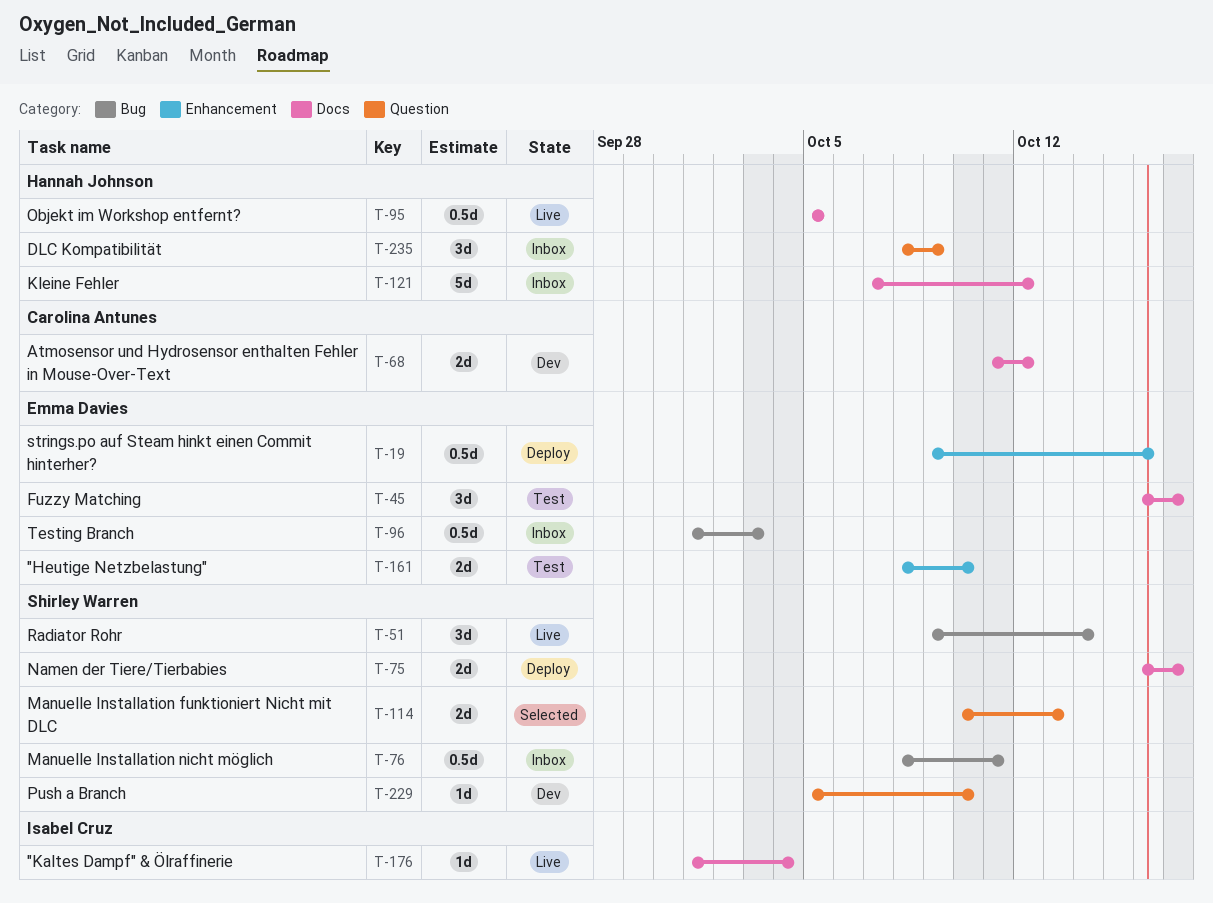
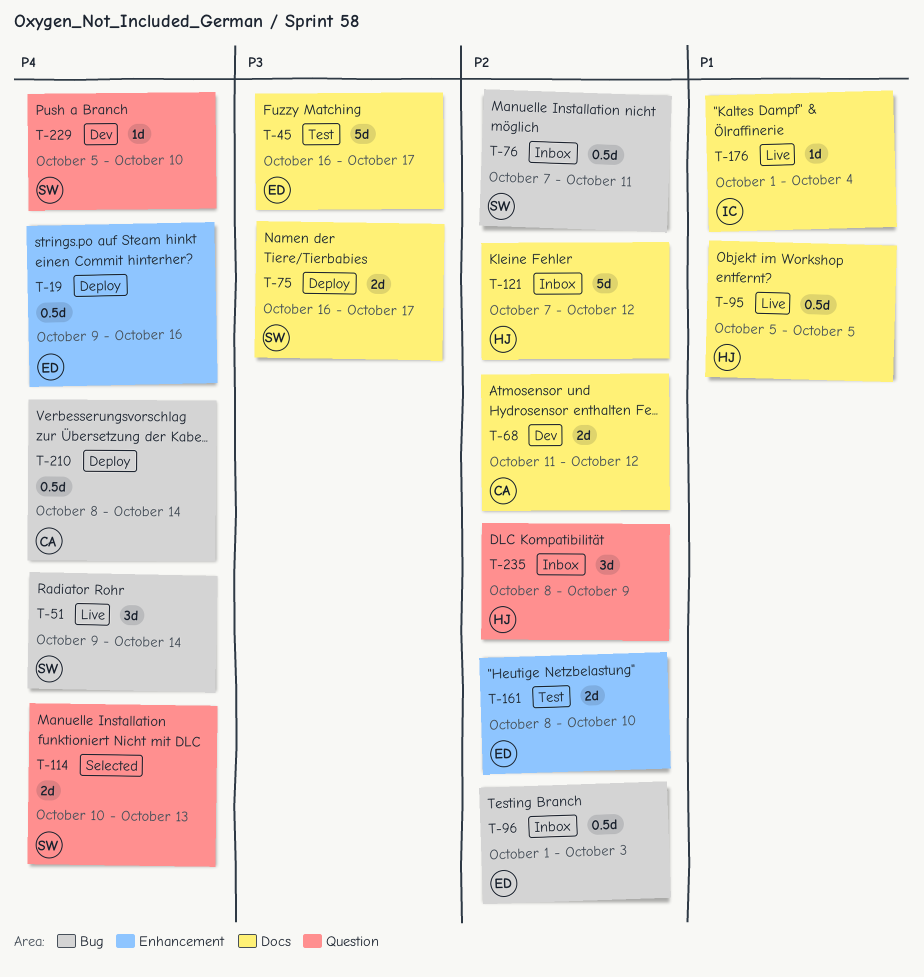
T-45, estimate: 3d -> 5d
T-76, start: Oct 8 -> Oct 7
T-210: none -> present

